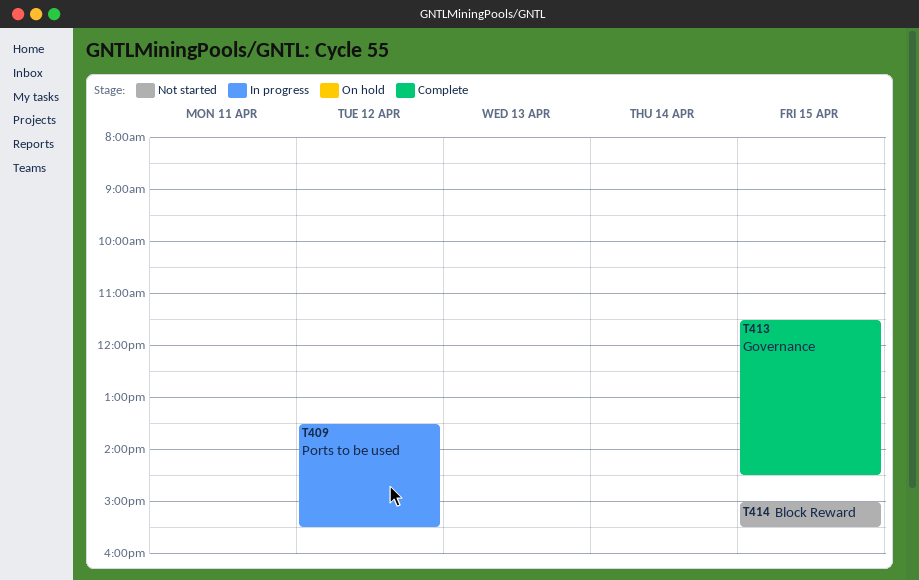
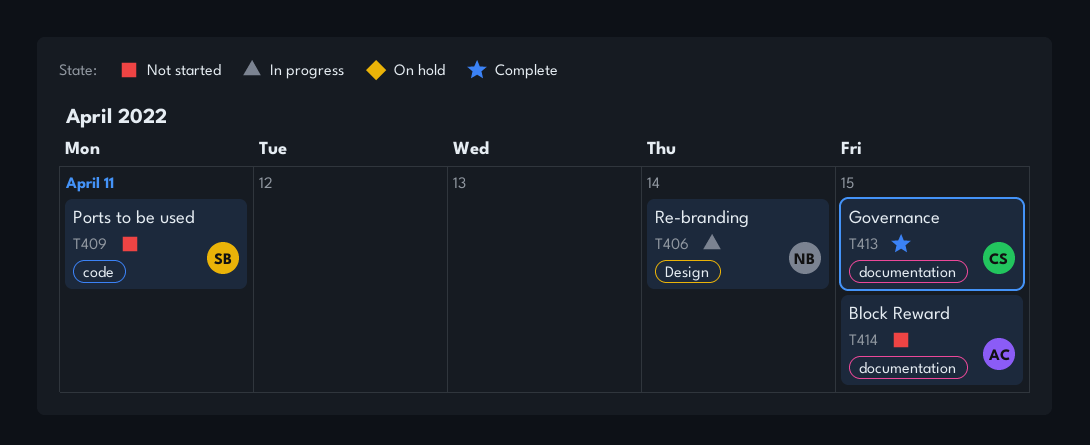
T406: none -> present
T409, status: In progress -> Not started
T409, day: Apr 12 -> Apr 11

